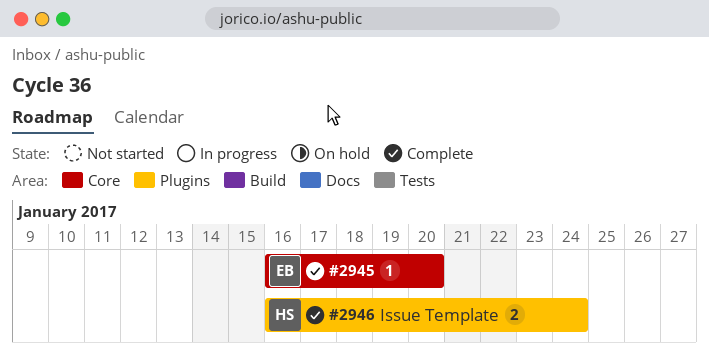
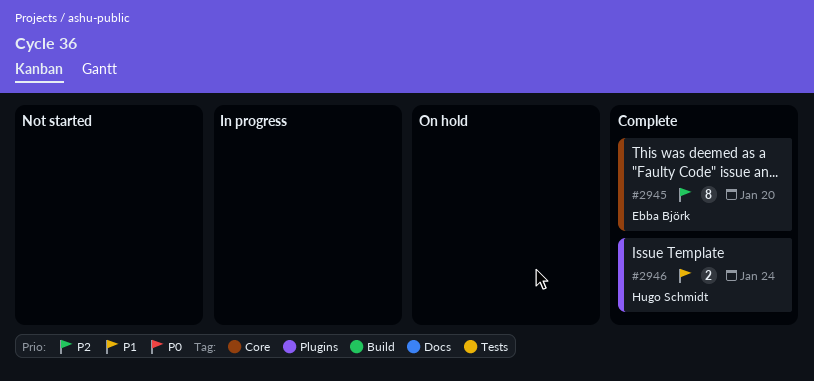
#2945, estimate: 1 -> 8

